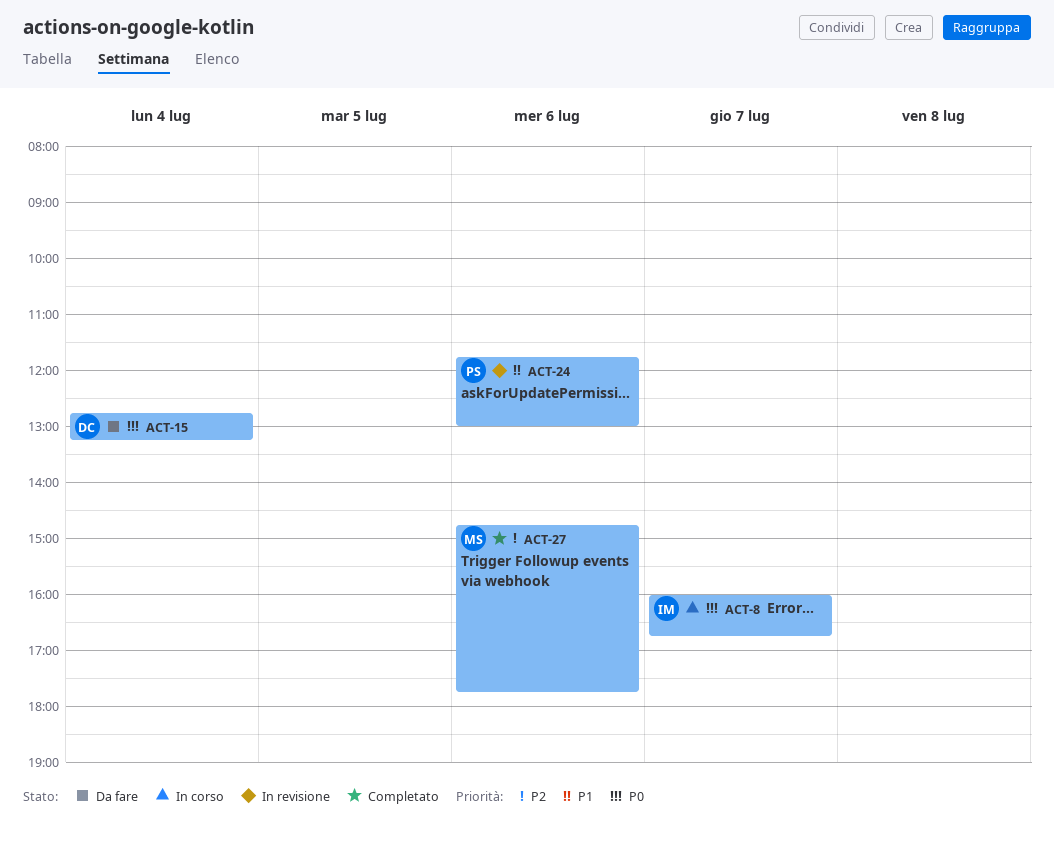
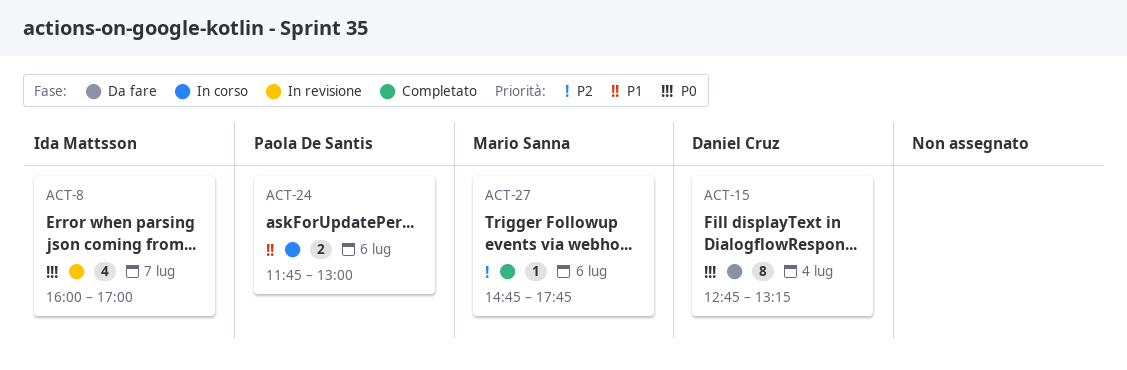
ACT-8, status: In corso -> In revisione
ACT-8, ends: 16:45 -> 17:00
ACT-24, status: In revisione -> In corso

